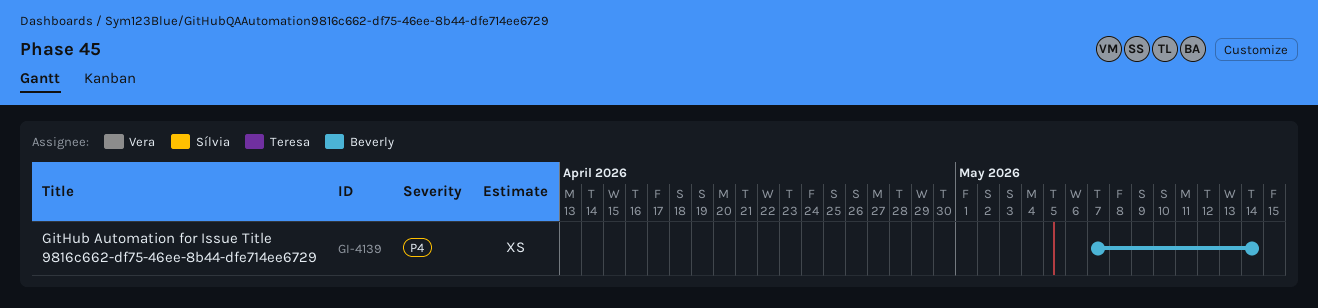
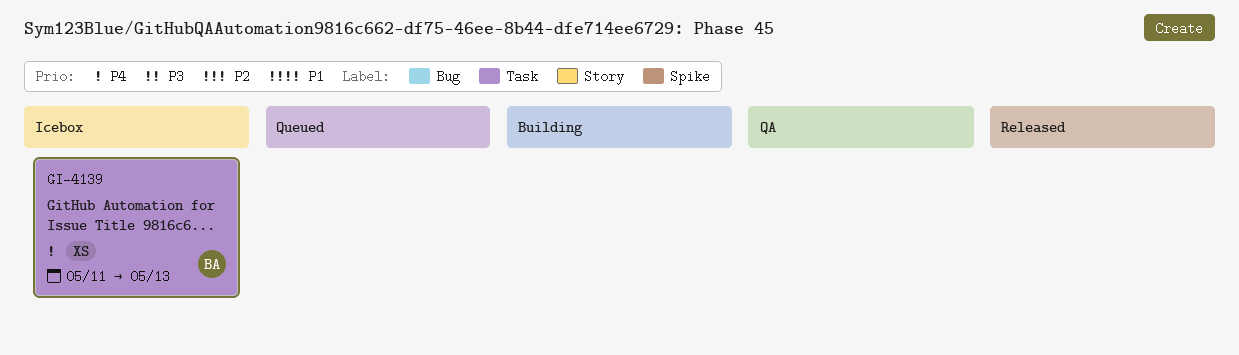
GI-4139, start: May 7 -> May 11
GI-4139, due: May 14 -> May 13

